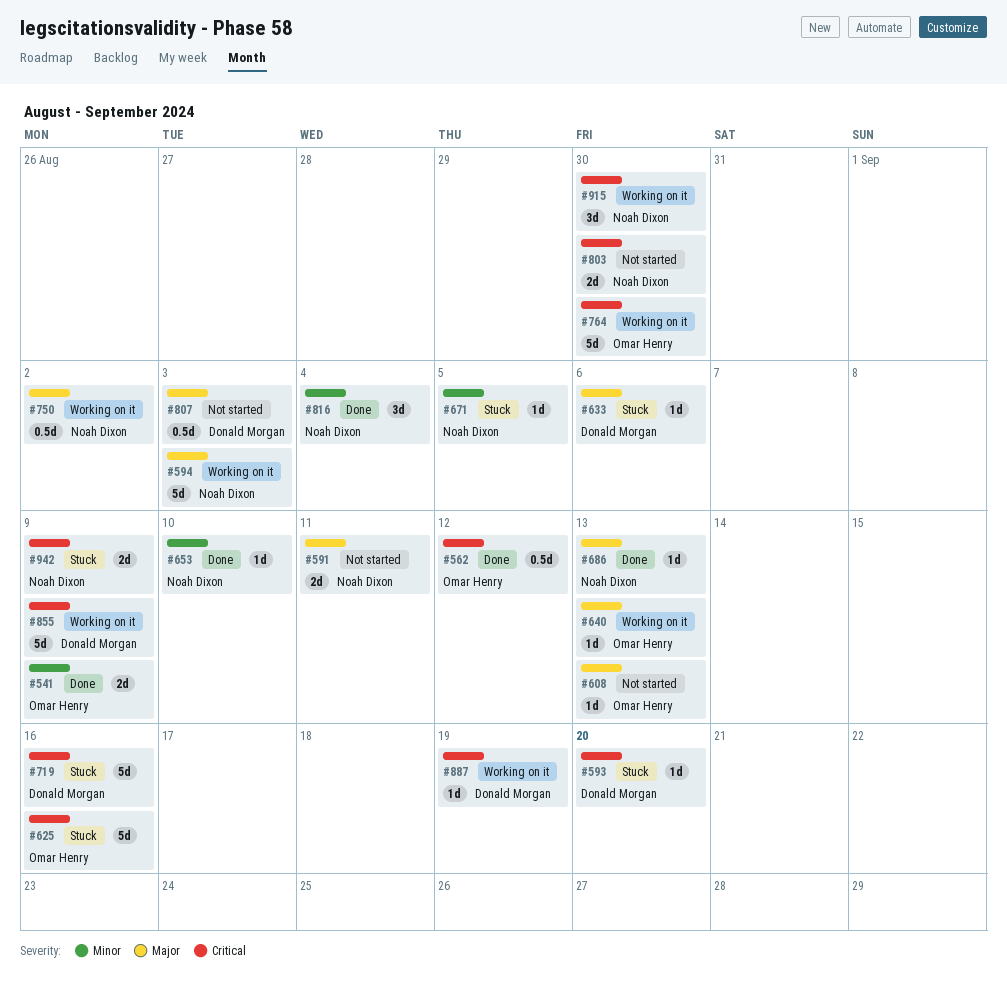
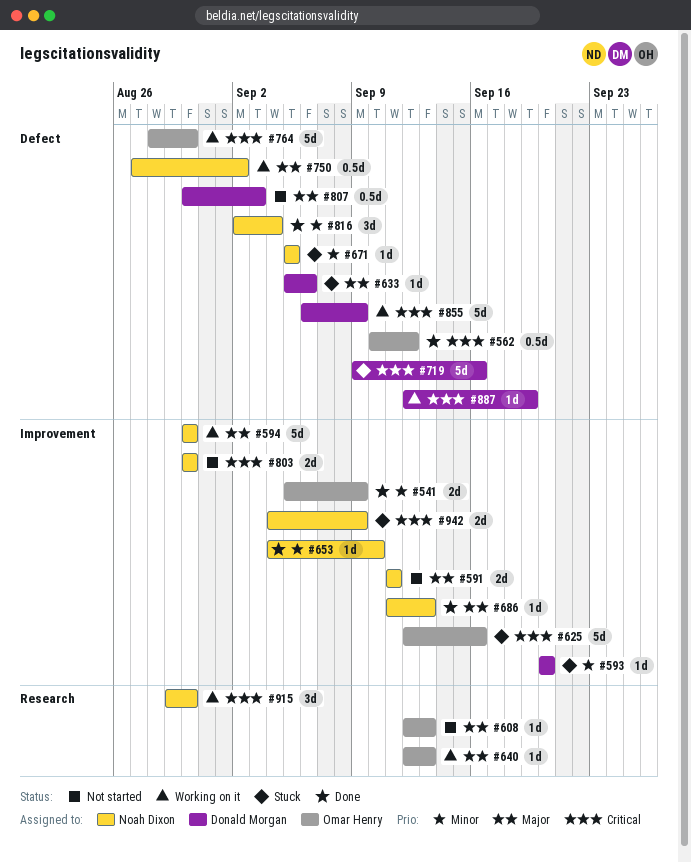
#593, priority: Critical -> Minor
#594, due: Sep 3 -> Aug 30

